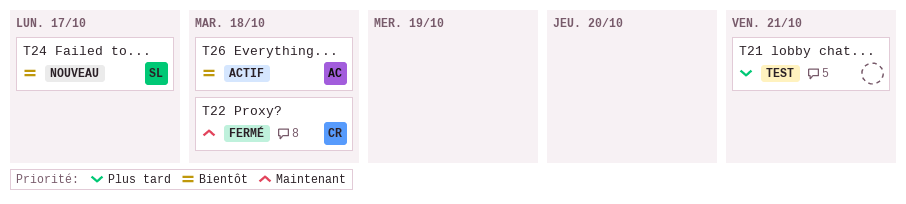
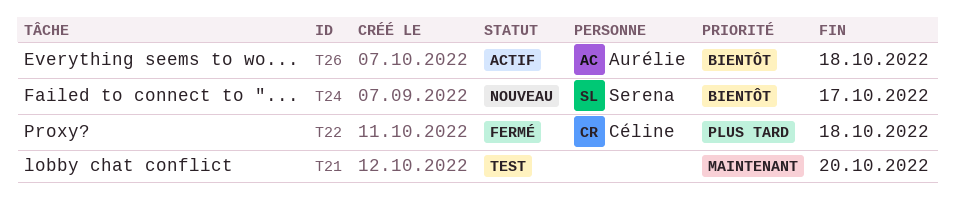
T21, priority: Plus tard -> Maintenant
T21, due: Oct 21 -> Oct 20
T22, priority: Maintenant -> Plus tard

